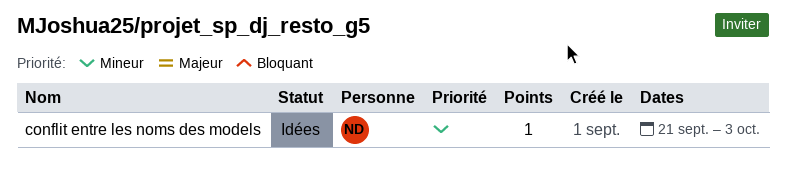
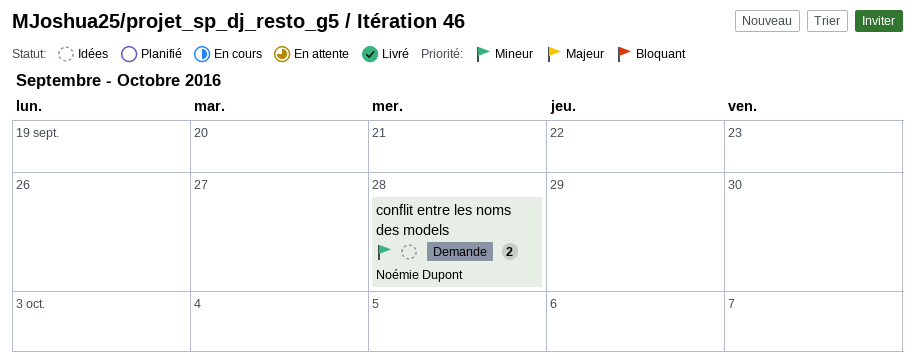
conflit entre les noms des models, estimate: 1 -> 2
conflit entre les noms des models, due: Oct 3 -> Sep 28

